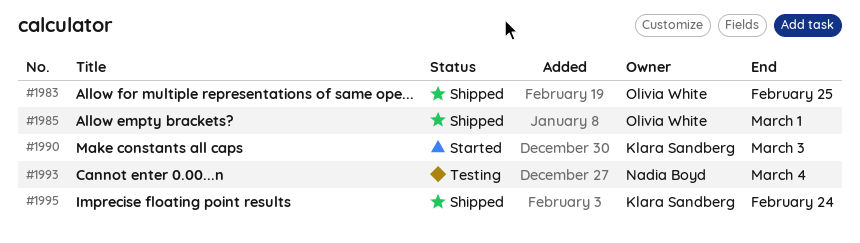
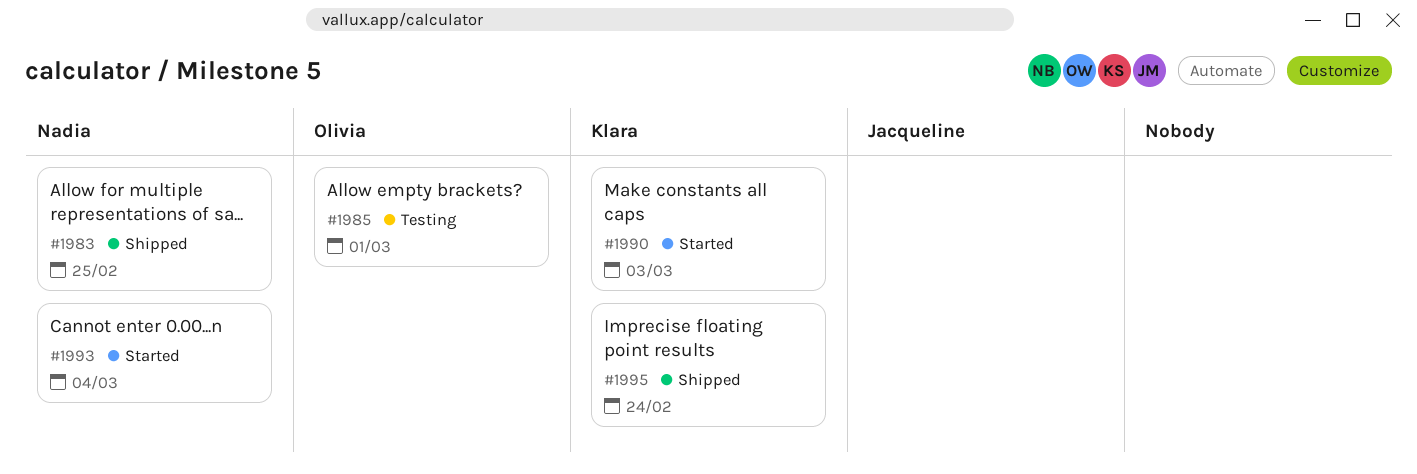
#1983, owner: Olivia White -> Nadia Boyd
#1985, status: Shipped -> Testing
#1993, status: Testing -> Started

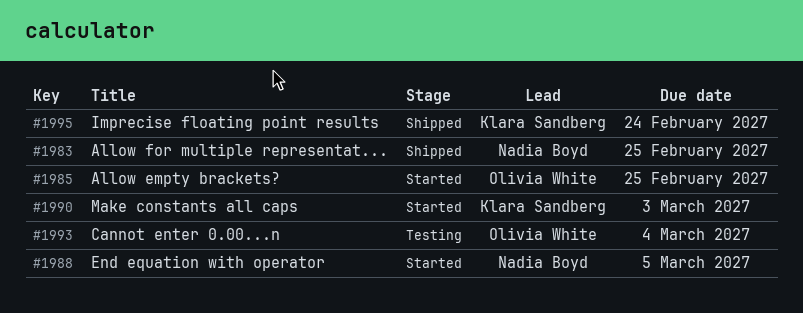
#1985, status: Testing -> Started
#1985, due: Mar 1 -> Feb 25
#1988: none -> present
#1993, status: Started -> Testing
#1993, owner: Nadia Boyd -> Olivia White

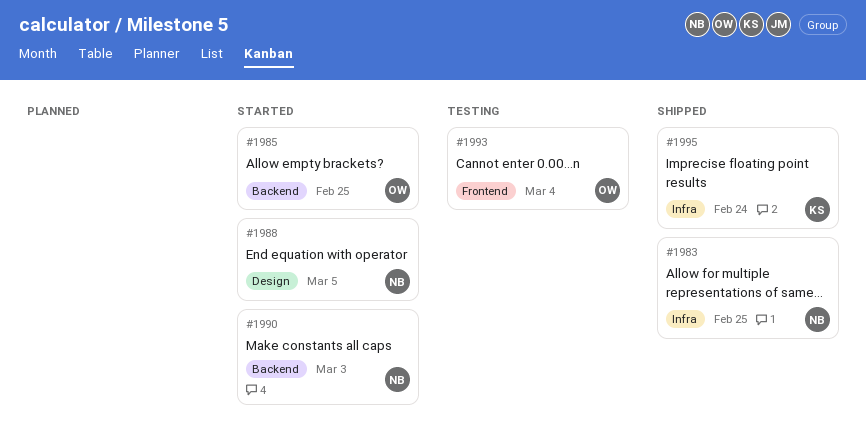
#1990, owner: Klara Sandberg -> Nadia Boyd

